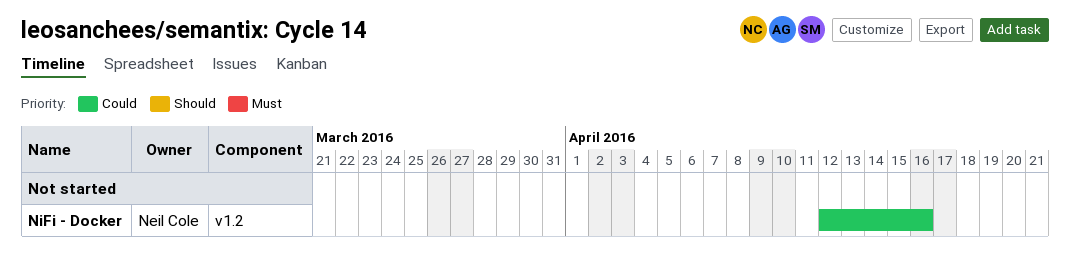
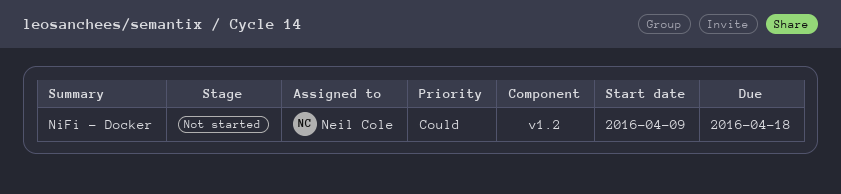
NiFi - Docker, start: Apr 12 -> Apr 9
NiFi - Docker, due: Apr 16 -> Apr 18

